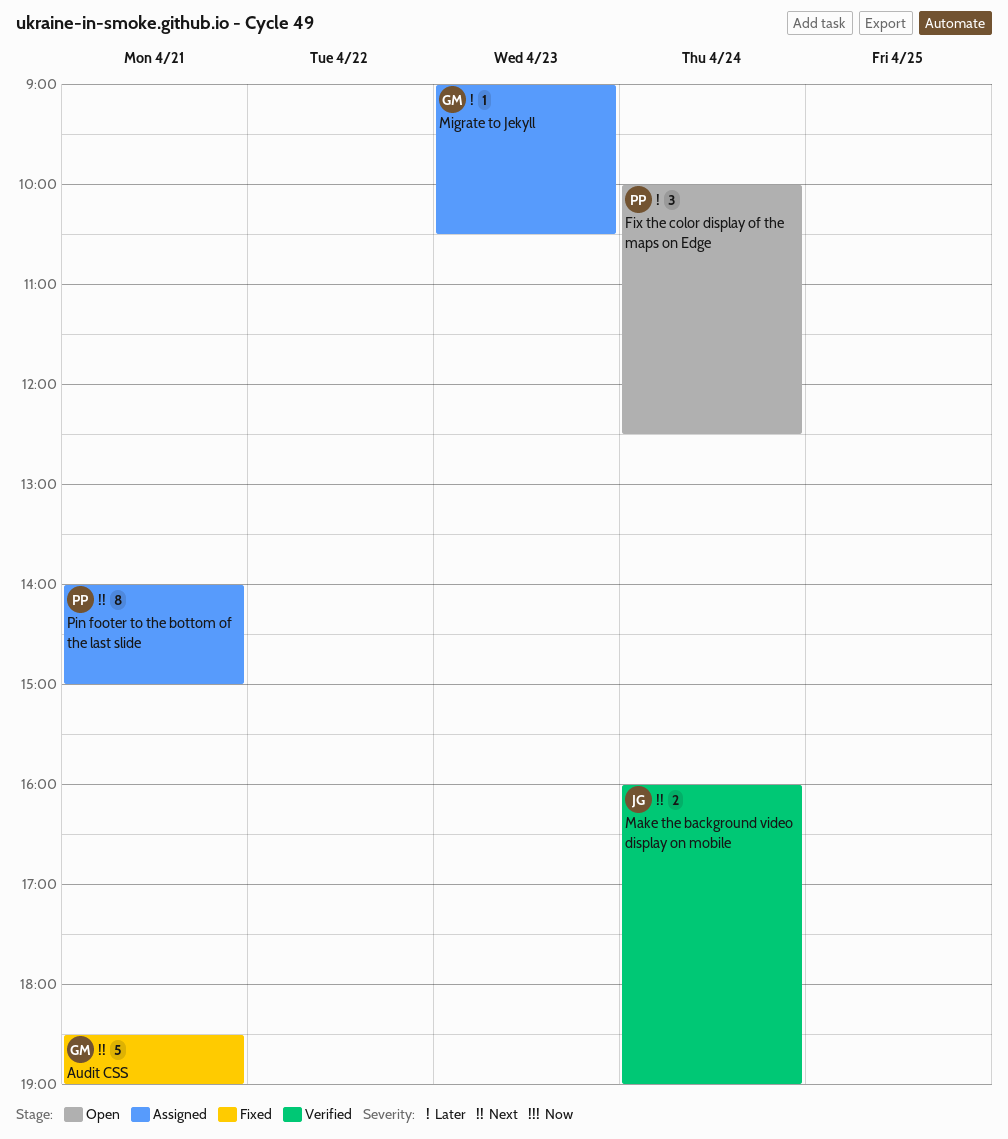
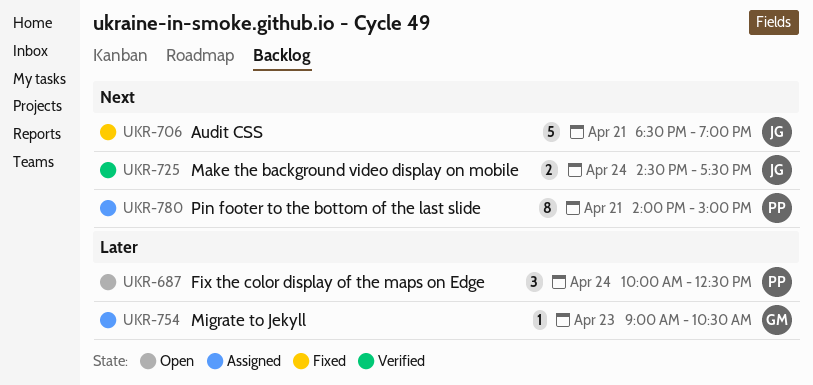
Audit CSS, owner: GM -> JG
Make the background video display on mobile, begins: 16:00 -> 14:30
Make the background video display on mobile, ends: 19:00 -> 17:30

